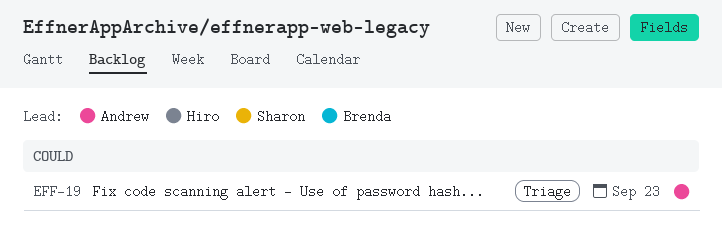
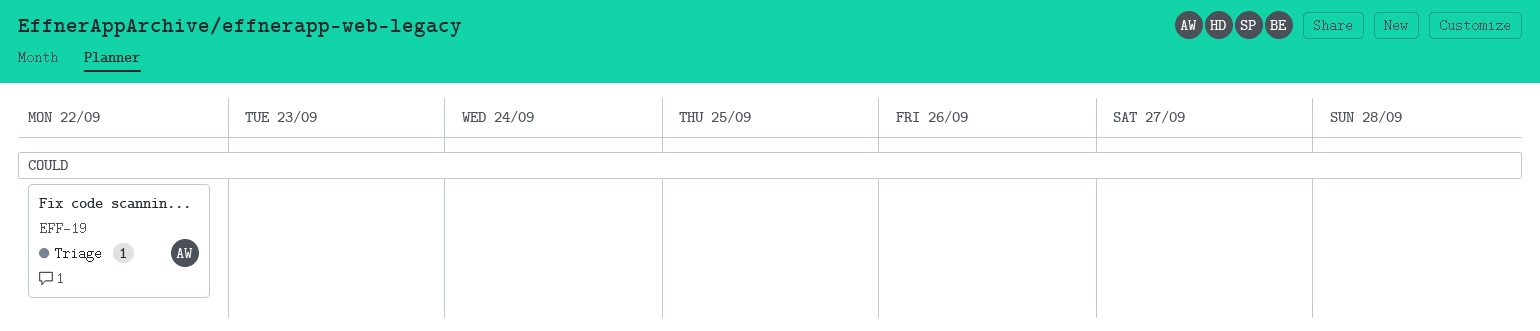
EFF-19, due: Sep 23 -> Sep 22

